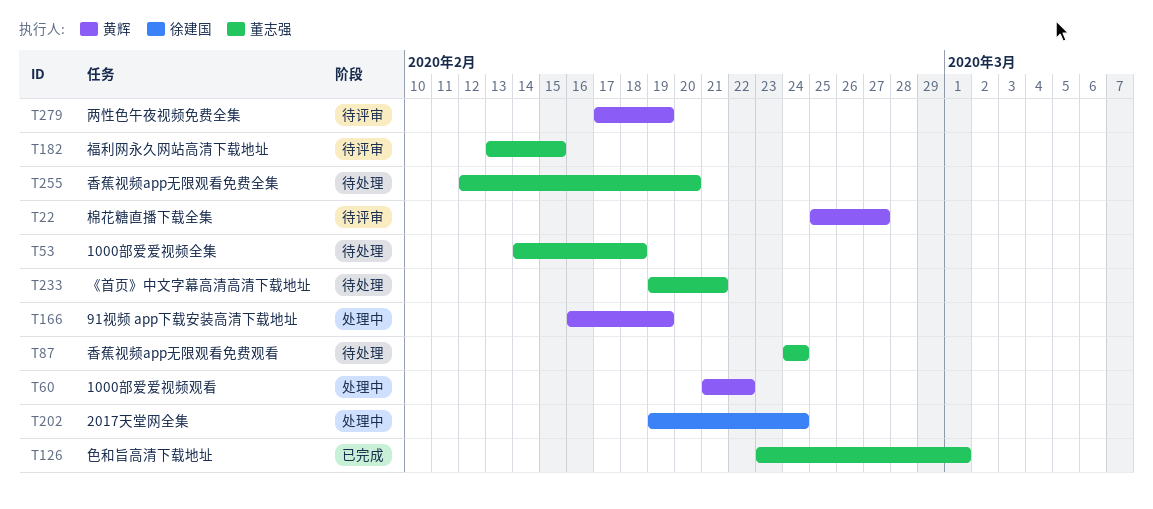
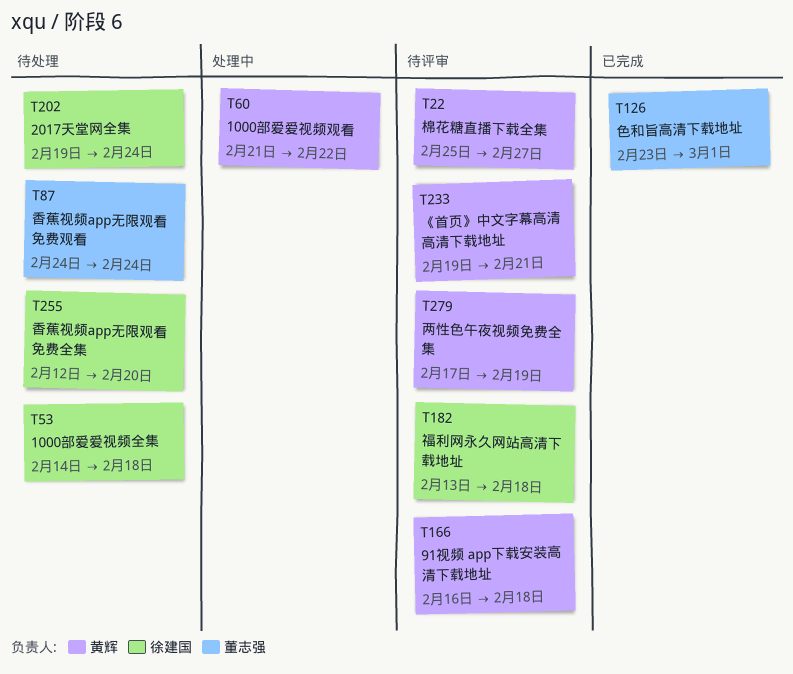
T53, owner: 董志强 -> 徐建国
T166, status: 处理中 -> 待评审
T166, due: Feb 19 -> Feb 18
T182, owner: 董志强 -> 徐建国
T182, due: Feb 15 -> Feb 18
T202, status: 处理中 -> 待处理
T233, status: 待处理 -> 待评审
T233, owner: 董志强 -> 黄辉
T255, owner: 董志强 -> 徐建国

